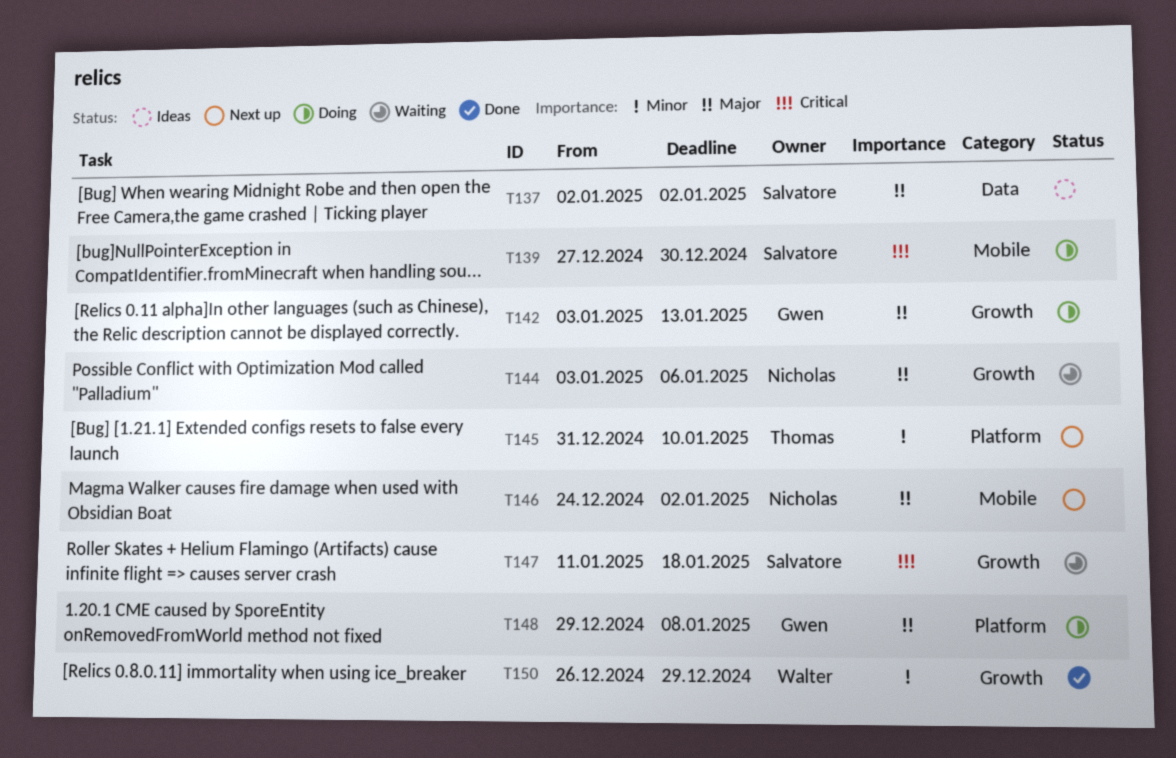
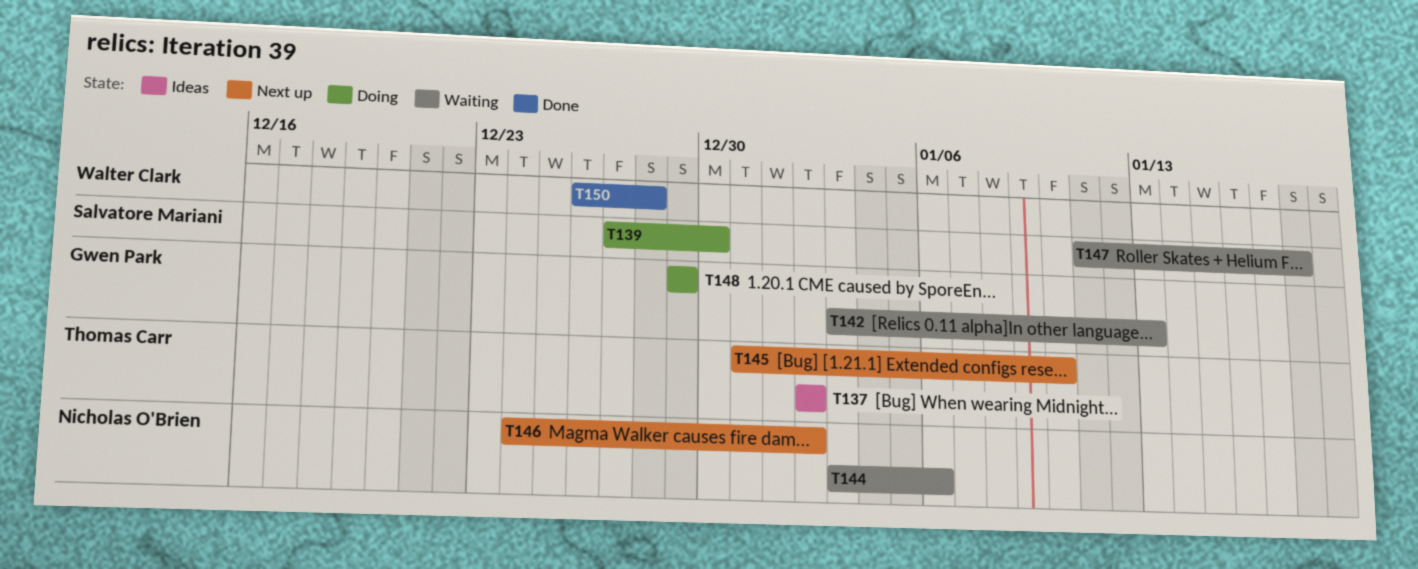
T137, owner: Salvatore Mariani -> Thomas Carr
T142, status: Doing -> Waiting
T148, due: Jan 8 -> Dec 29
T150, due: Dec 29 -> Dec 28

